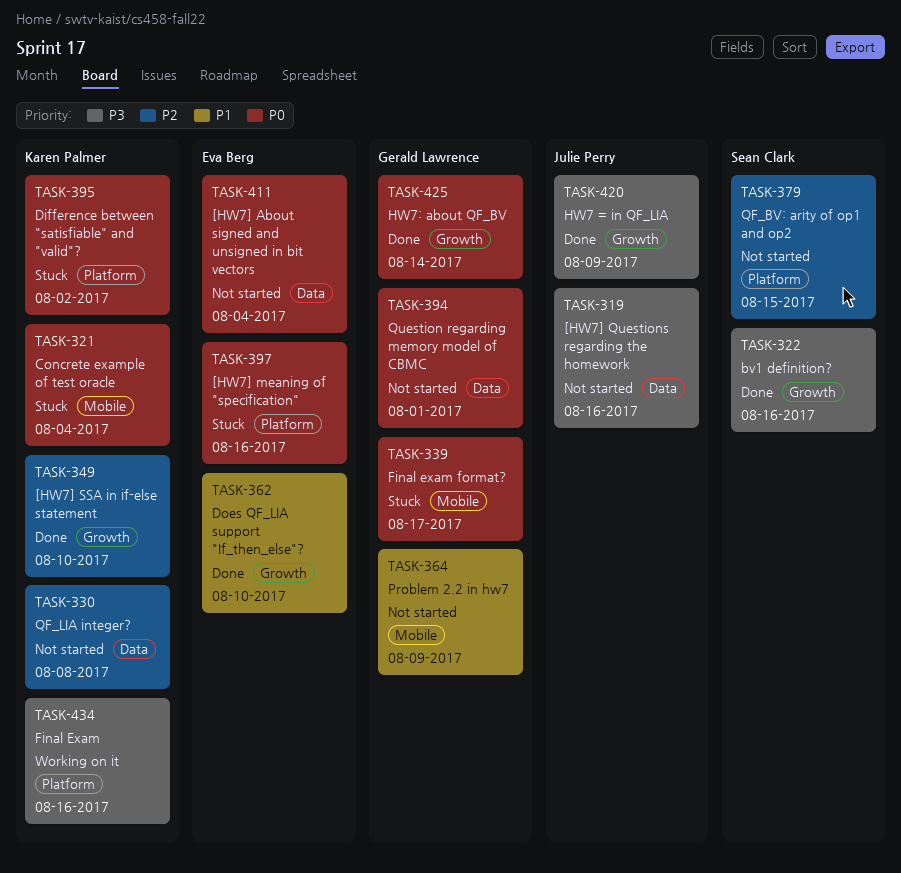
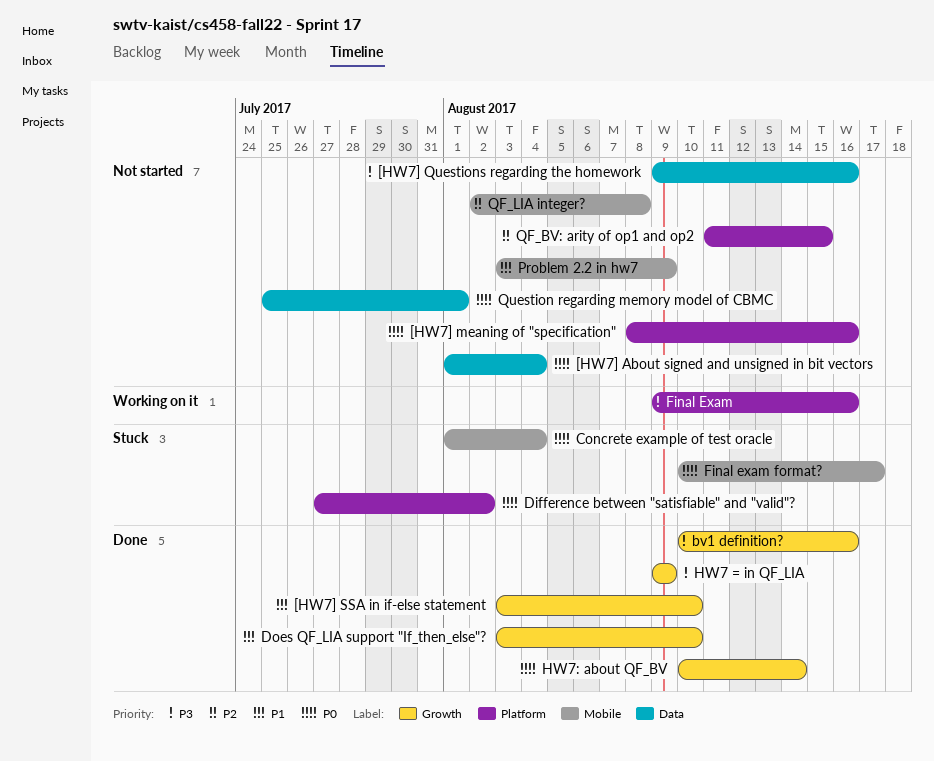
[HW7] meaning of "specification", status: Stuck -> Not started
[HW7] SSA in if-else statement, priority: P2 -> P1
QF_LIA integer?, label: Data -> Mobile

